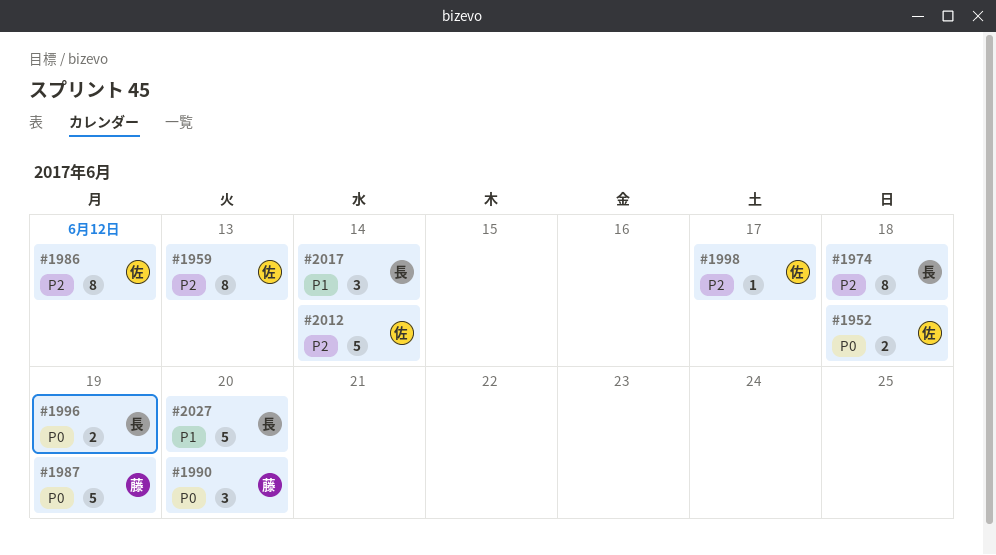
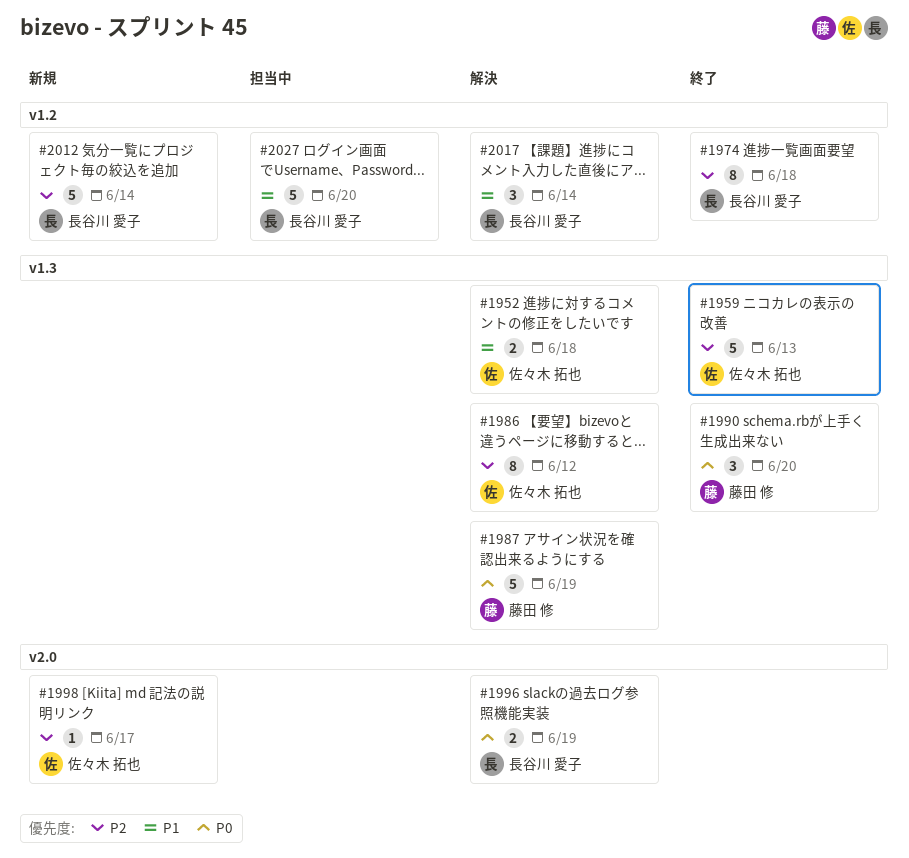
#1952, priority: P0 -> P1
#1959, estimate: 8 -> 5
#2012, owner: 佐々木 拓也 -> 長谷川 愛子

